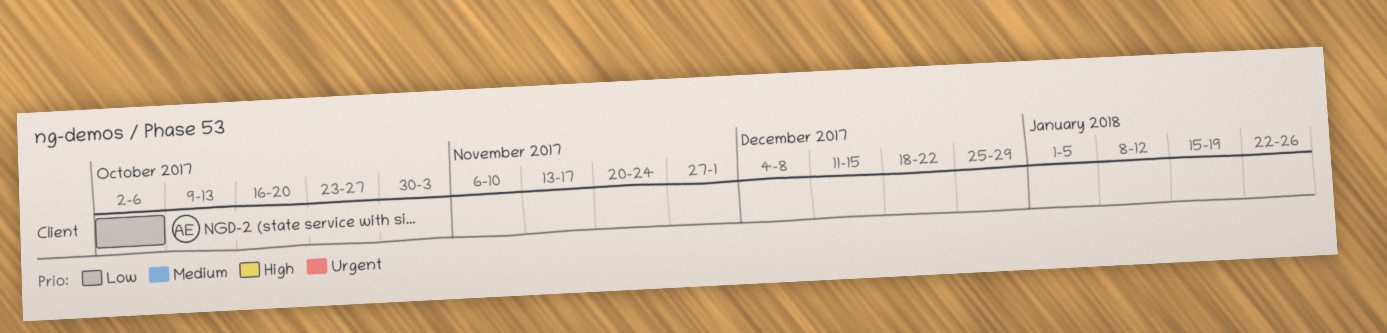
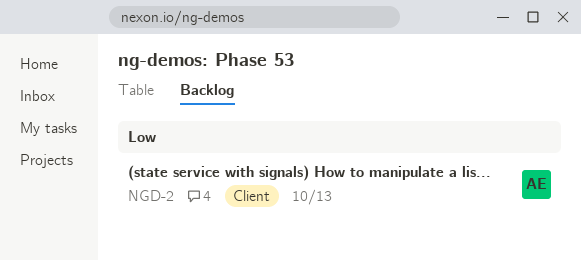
NGD-2, due: Oct 6 -> Oct 13

